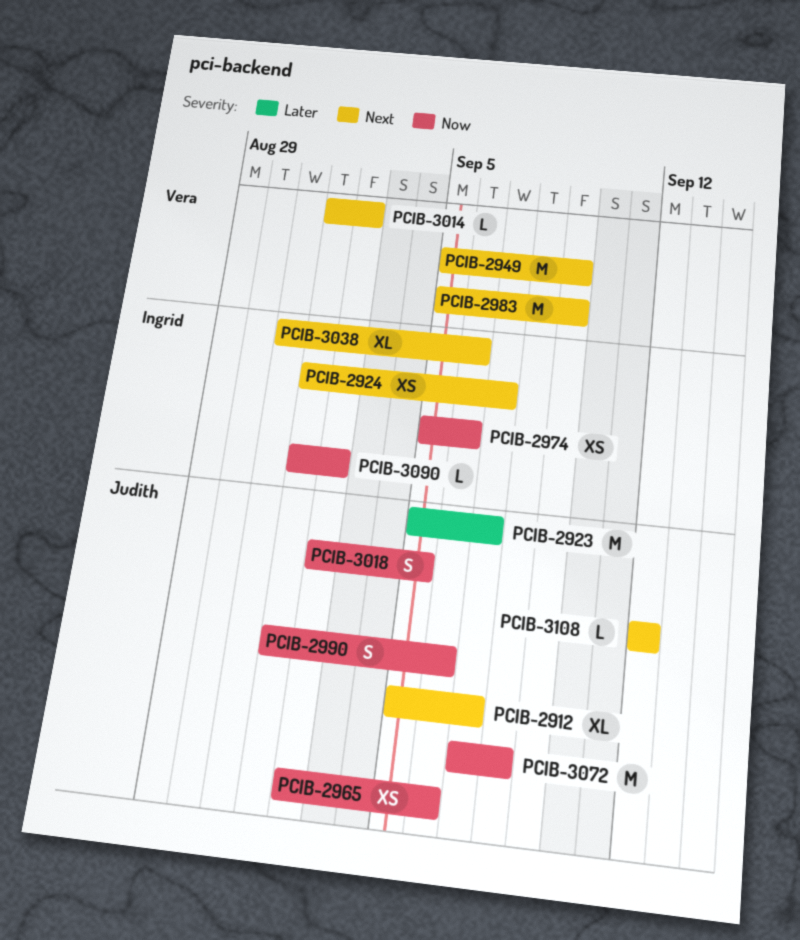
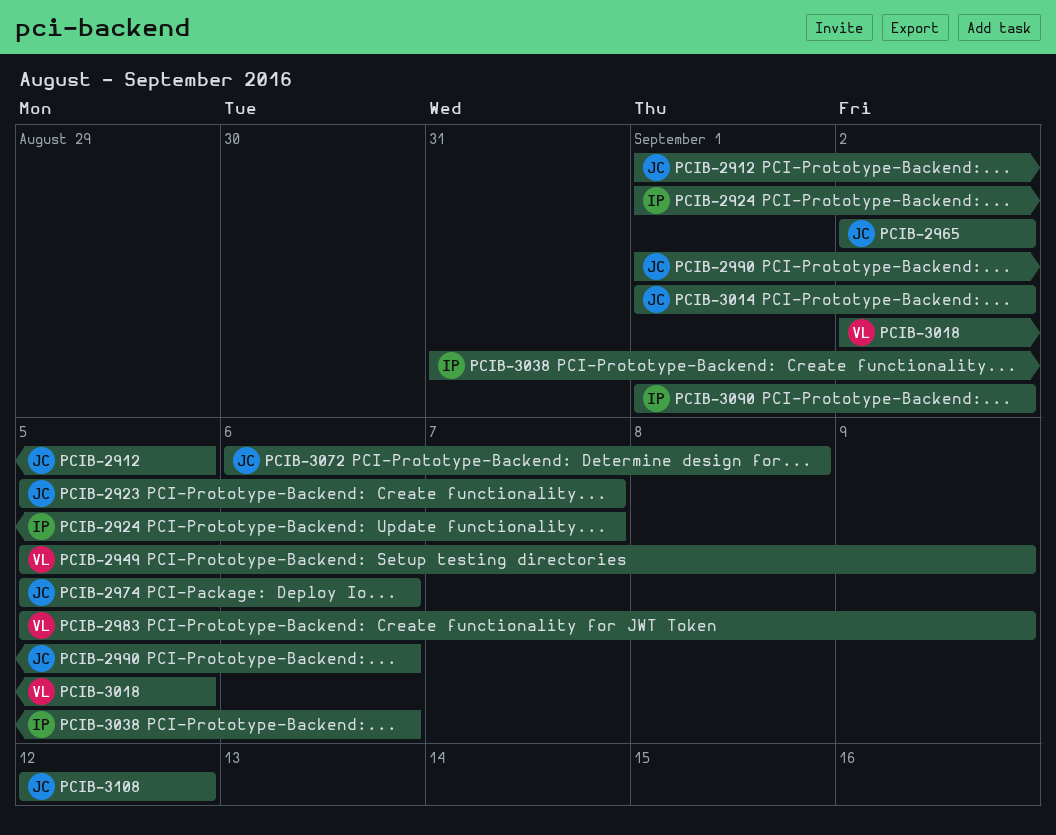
PCIB-2912, start: Sep 5 -> Sep 1
PCIB-2912, due: Sep 7 -> Sep 5
PCIB-2965, due: Sep 6 -> Sep 2
PCIB-2974, owner: Ingrid -> Judith
PCIB-3014, owner: Vera -> Judith
PCIB-3018, owner: Judith -> Vera
PCIB-3072, start: Sep 7 -> Sep 6

